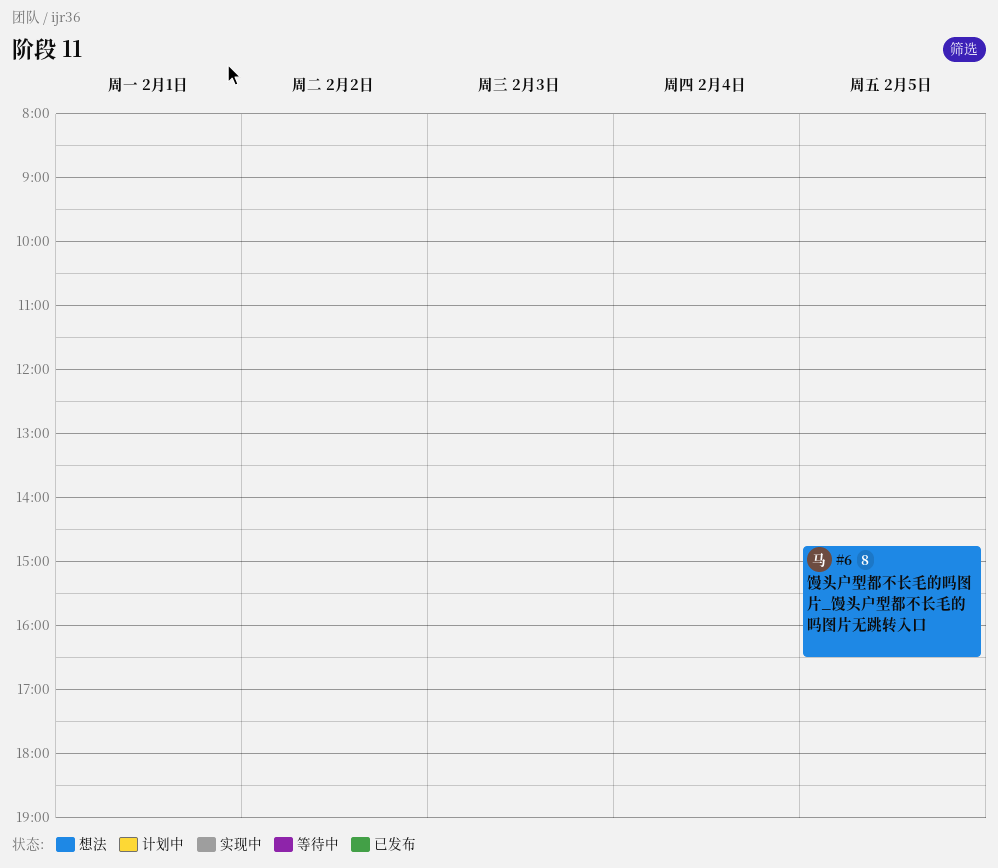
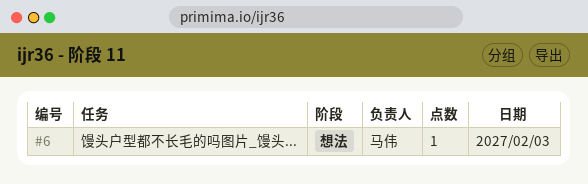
#6, estimate: 8 -> 1
#6, day: Feb 5 -> Feb 3

